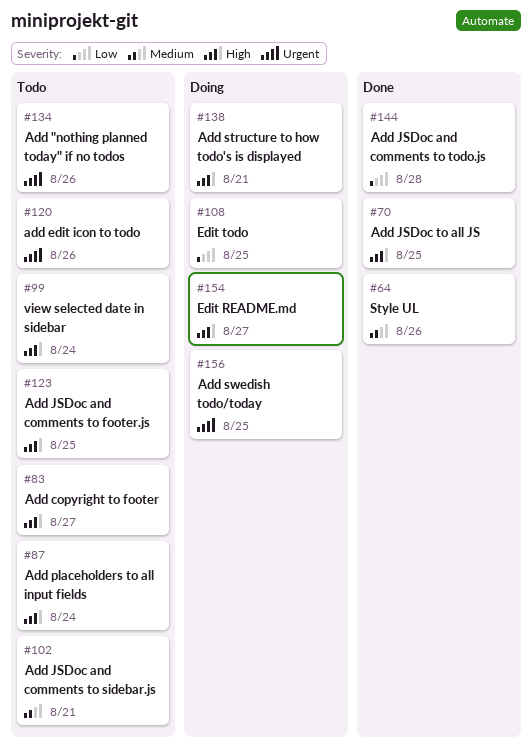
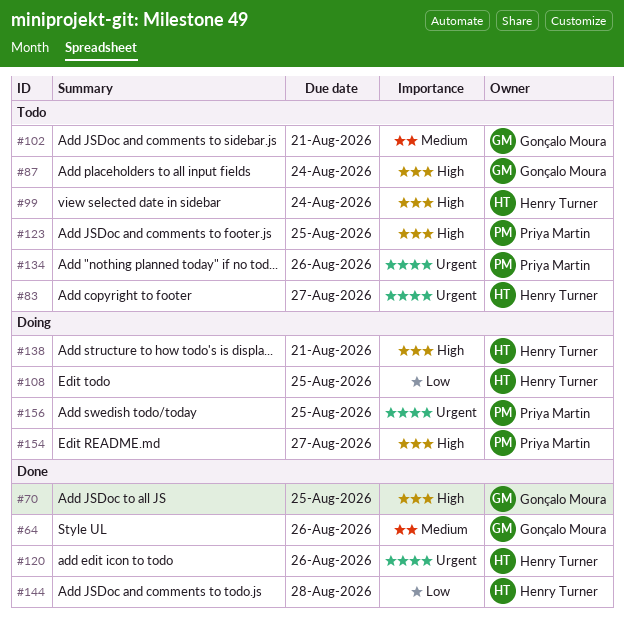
#83, priority: High -> Urgent
#120, status: Todo -> Done

